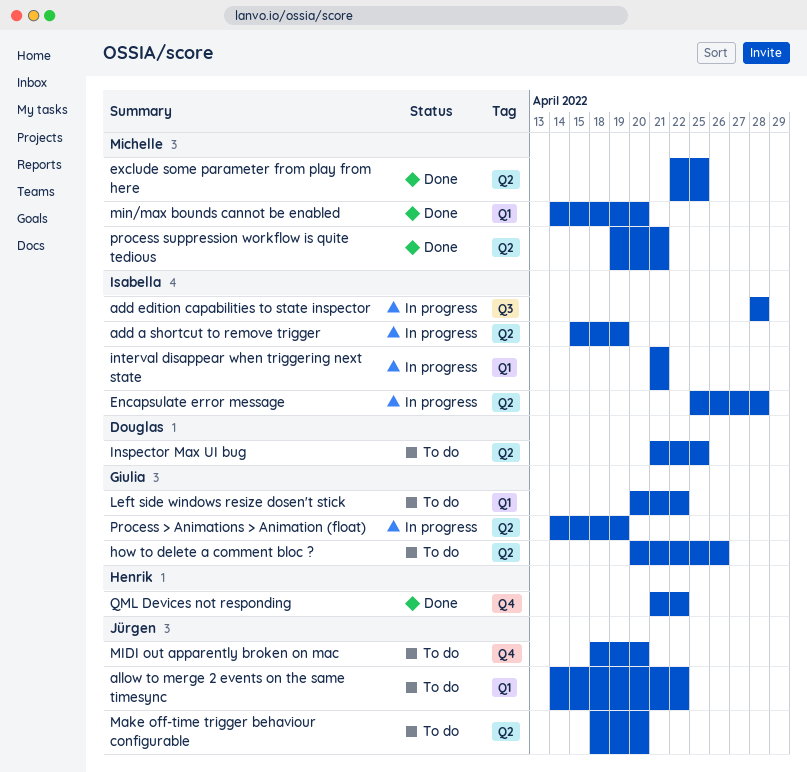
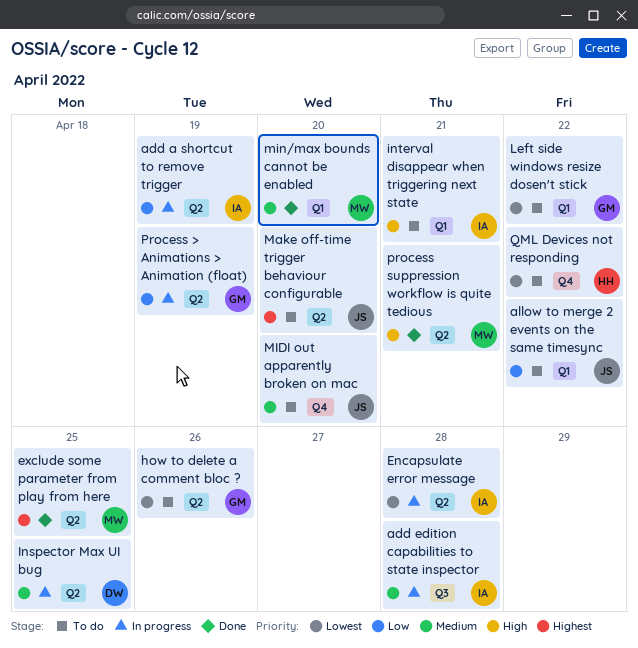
Inspector Max UI bug, status: To do -> In progress
interval disappear when triggering next state, status: In progress -> To do
QML Devices not responding, status: Done -> To do

